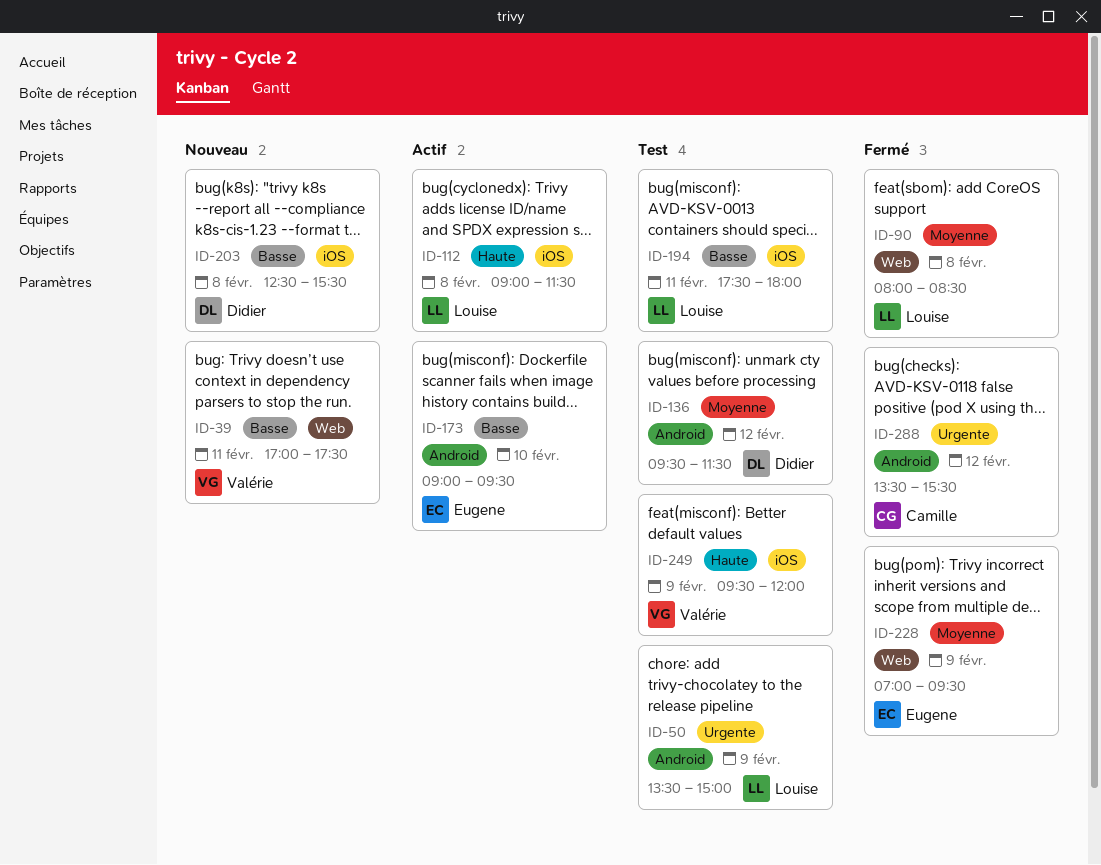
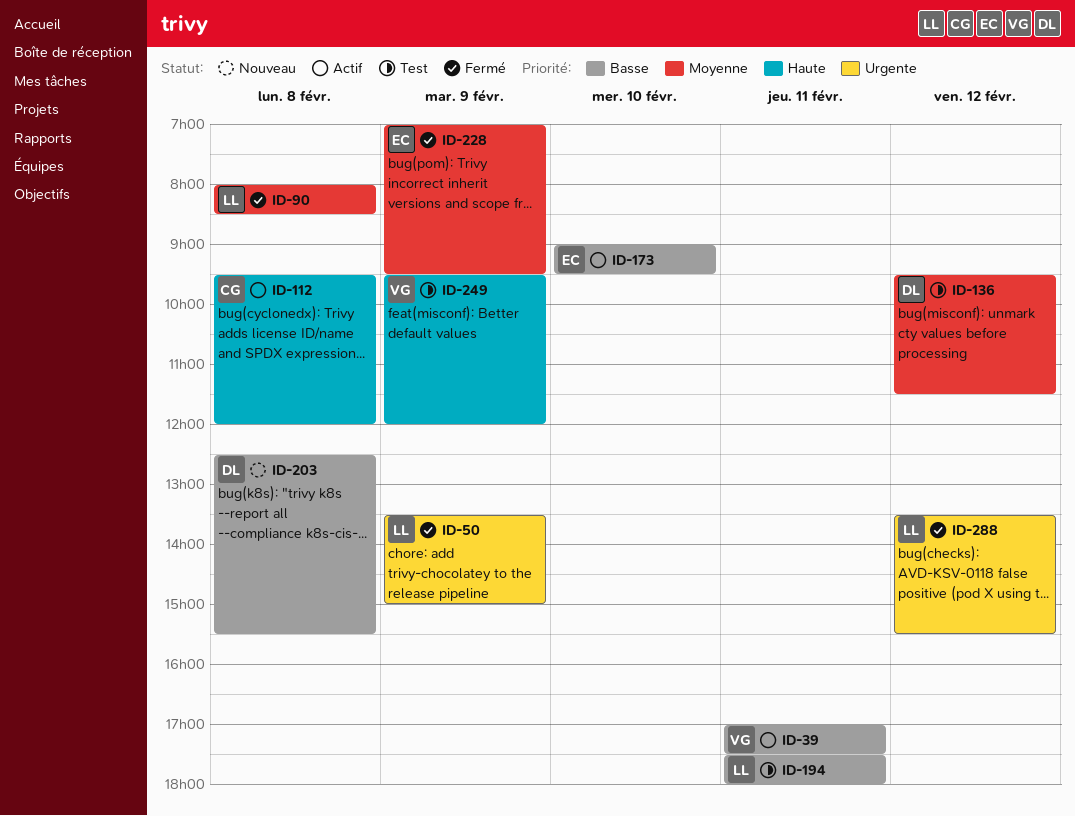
ID-39, status: Nouveau -> Actif
ID-50, status: Test -> Fermé
ID-112, owner: Louise -> Camille
ID-112, begins: 09:00 -> 09:30
ID-112, ends: 11:30 -> 12:00
ID-288, owner: Camille -> Louise

